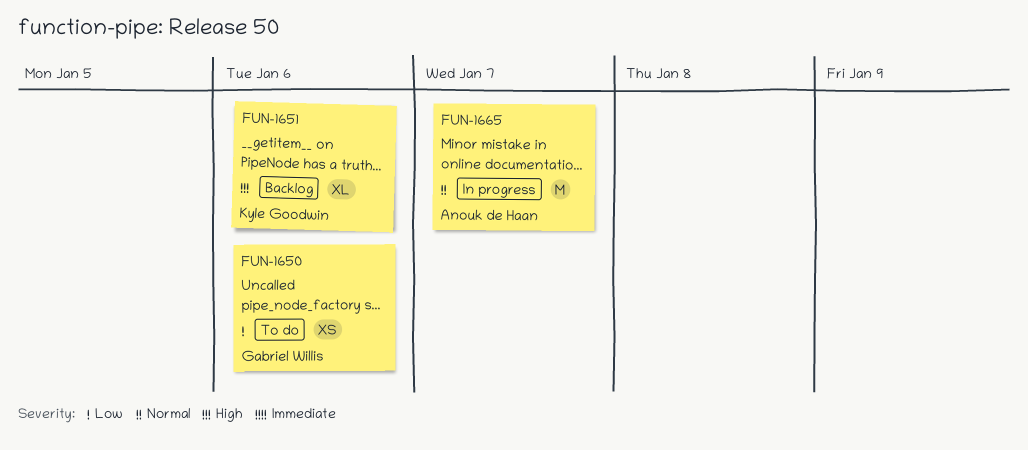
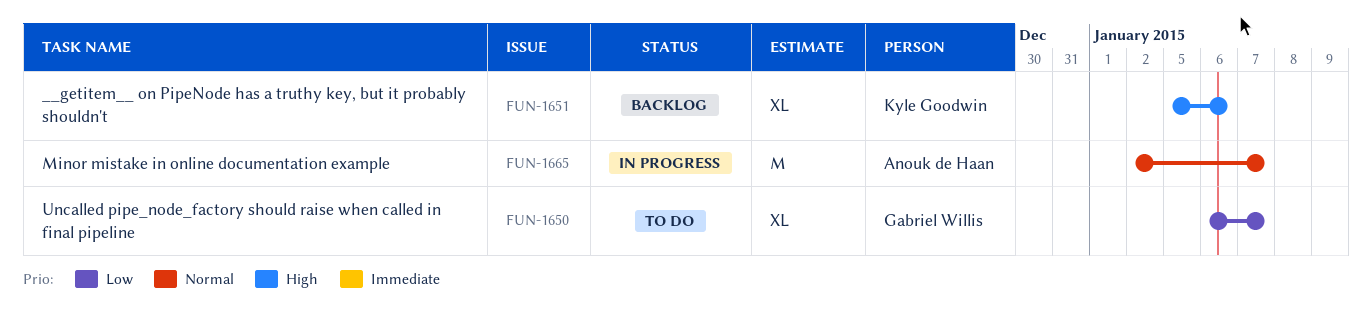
FUN-1650, estimate: XS -> XL
FUN-1650, due: Jan 6 -> Jan 7

